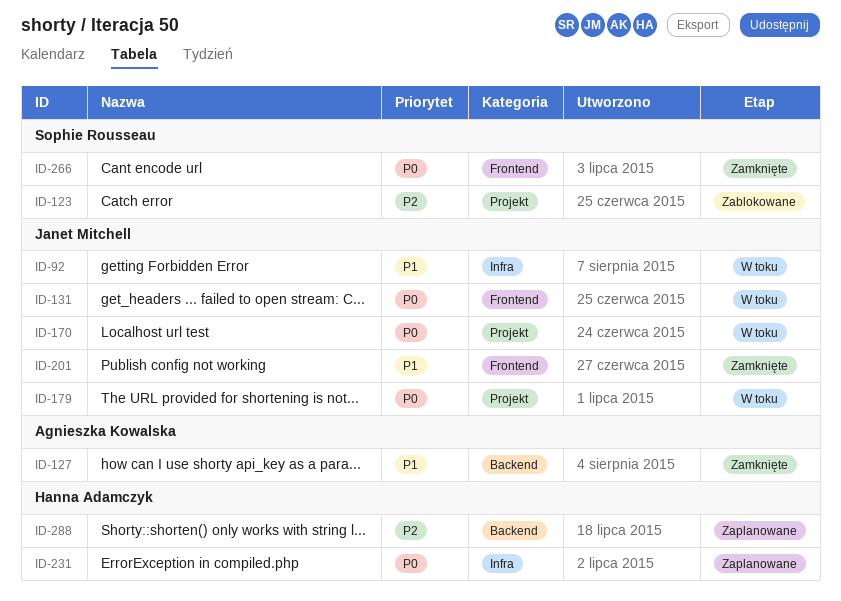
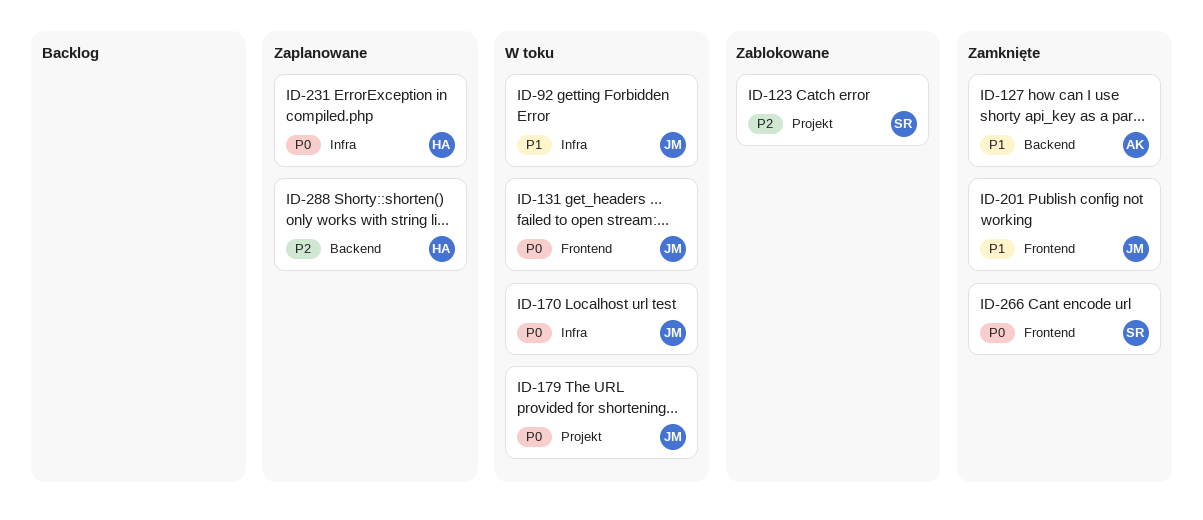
ID-170, label: Projekt -> Infra

